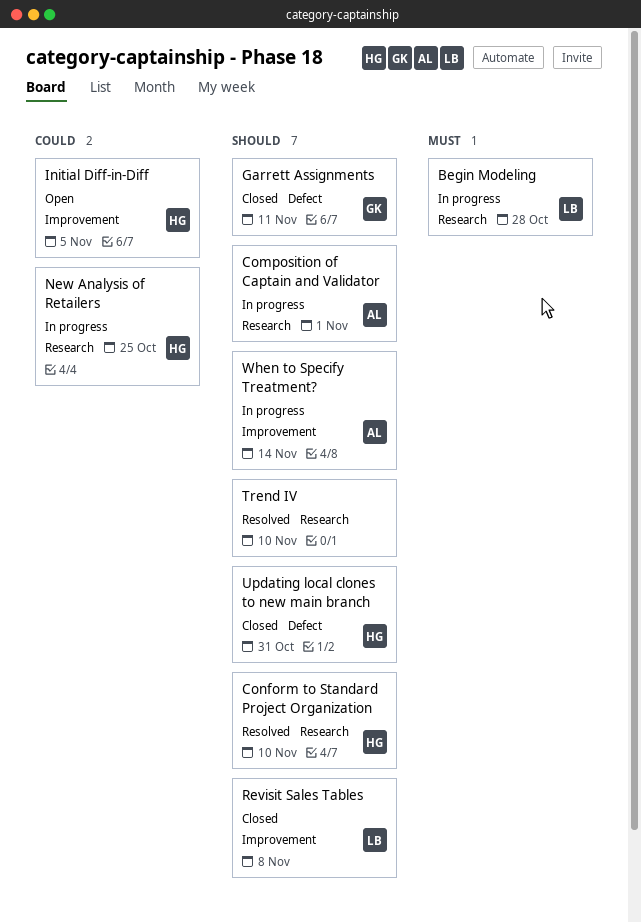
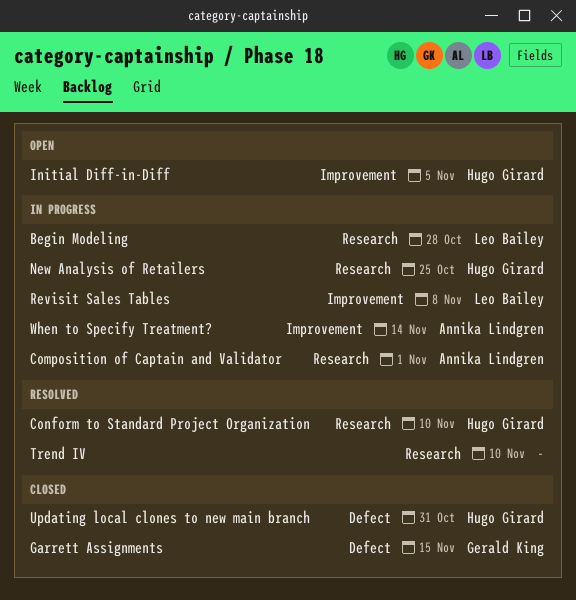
Garrett Assignments, due: Nov 11 -> Nov 15
Revisit Sales Tables, status: Closed -> In progress

